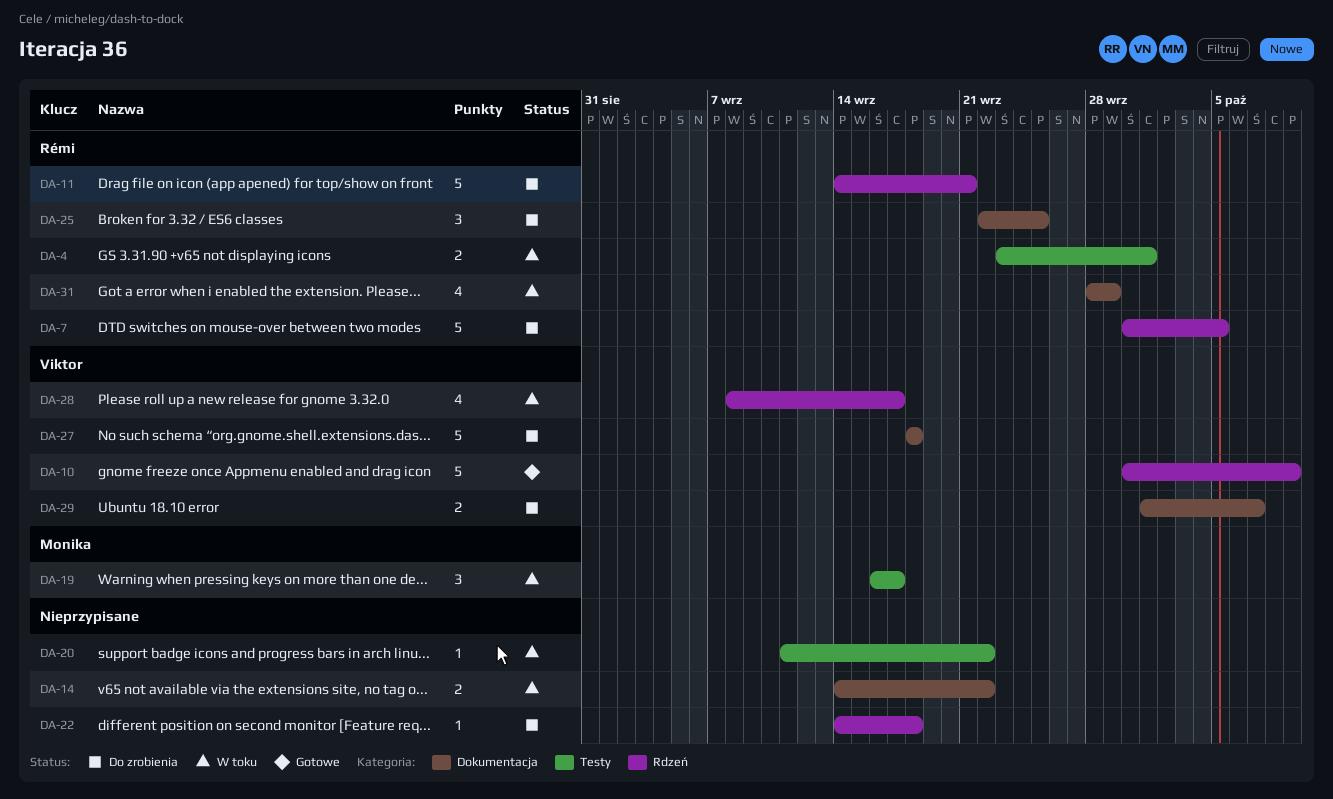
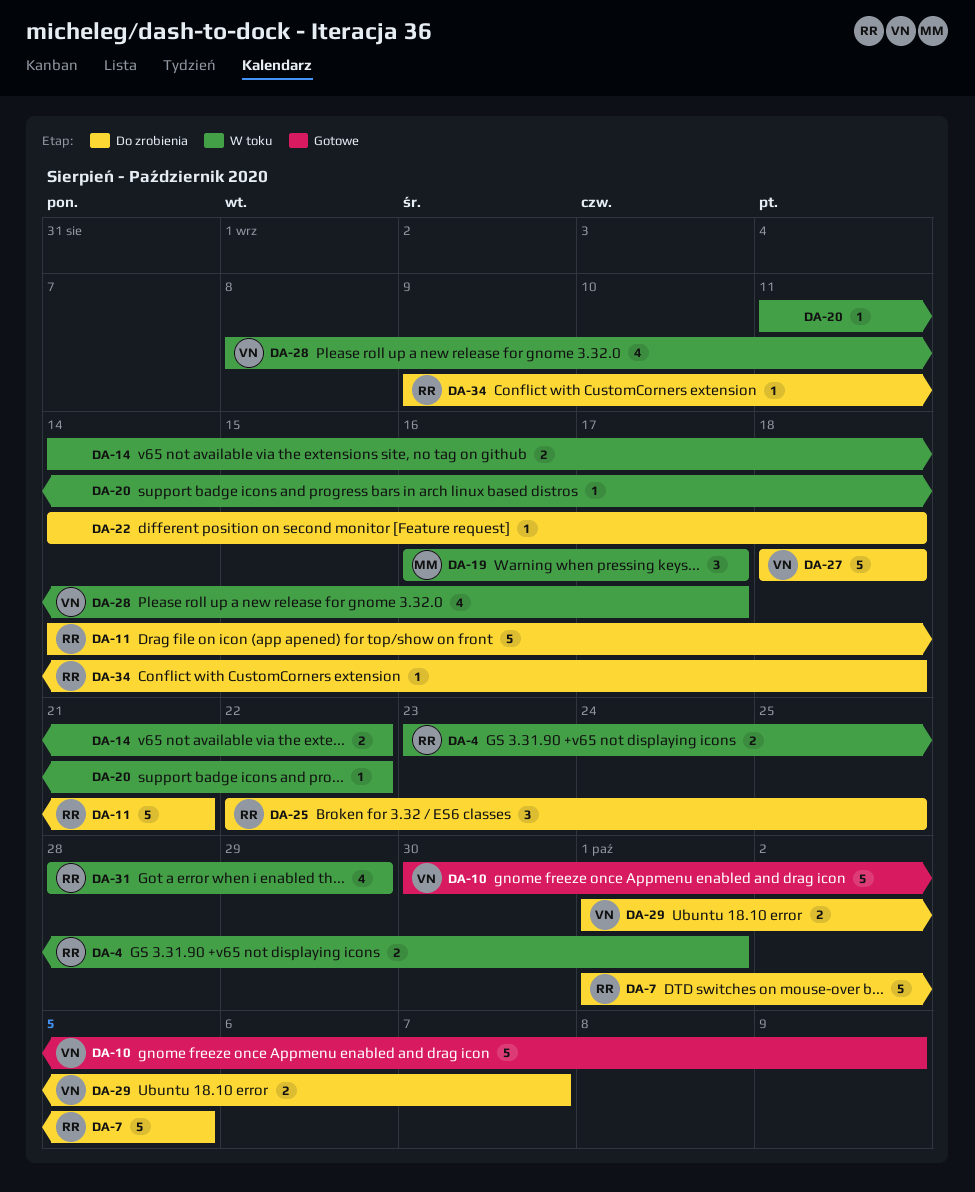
DA-7, start: Sep 30 -> Oct 1
DA-34: none -> present

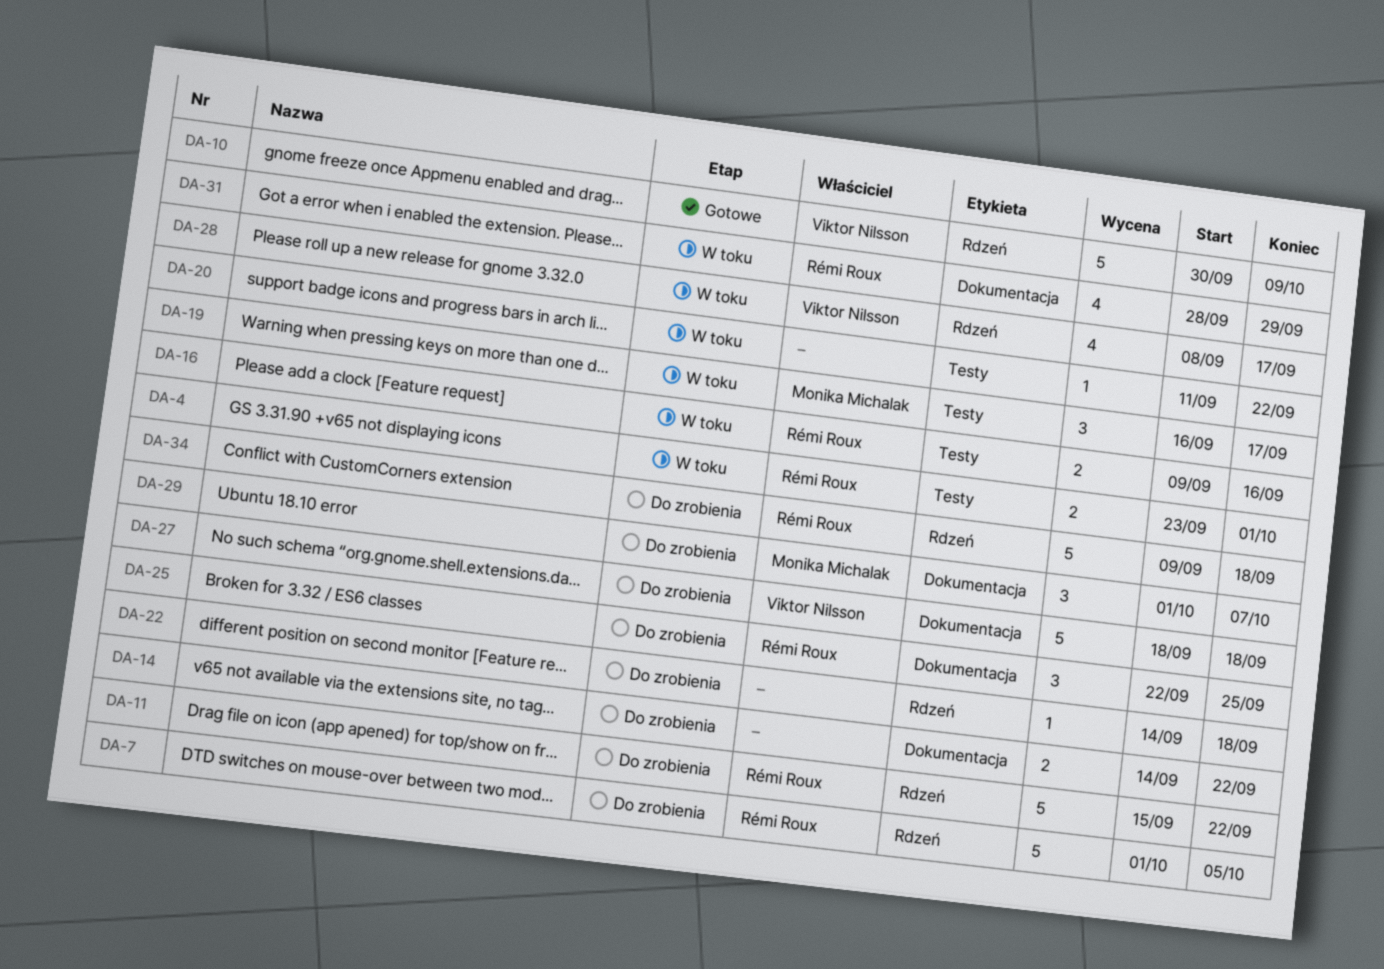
DA-11, start: Sep 14 -> Sep 15
DA-11, due: Sep 21 -> Sep 22
DA-14, status: W toku -> Do zrobienia
DA-16: none -> present
DA-29, owner: Viktor Nilsson -> Monika Michalak
DA-29, estimate: 2 -> 3
DA-34, estimate: 1 -> 5

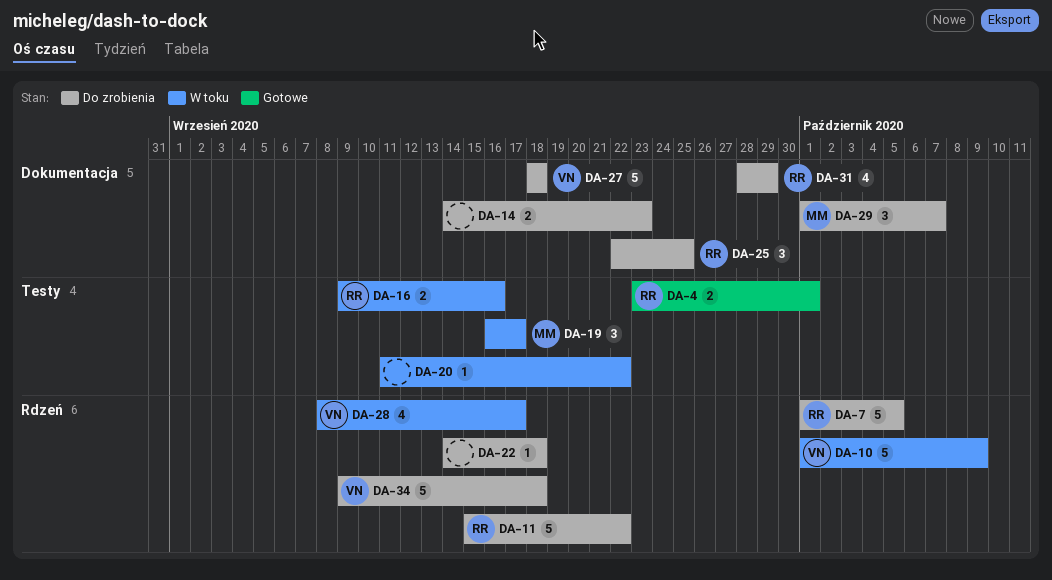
DA-4, status: W toku -> Gotowe
DA-10, status: Gotowe -> W toku
DA-10, start: Sep 30 -> Oct 1
DA-14, due: Sep 22 -> Sep 23
DA-31, status: W toku -> Do zrobienia
DA-34, owner: Rémi Roux -> Viktor Nilsson

